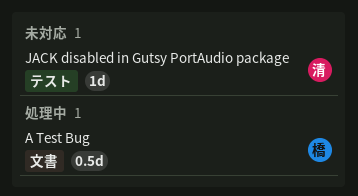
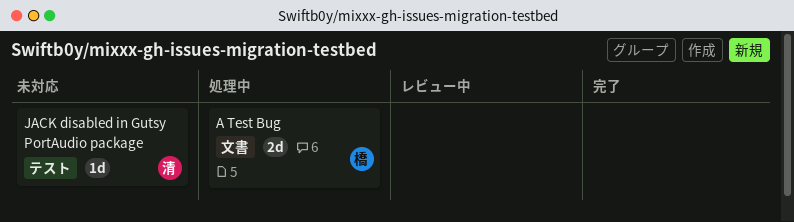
A Test Bug, estimate: 0.5d -> 2d

